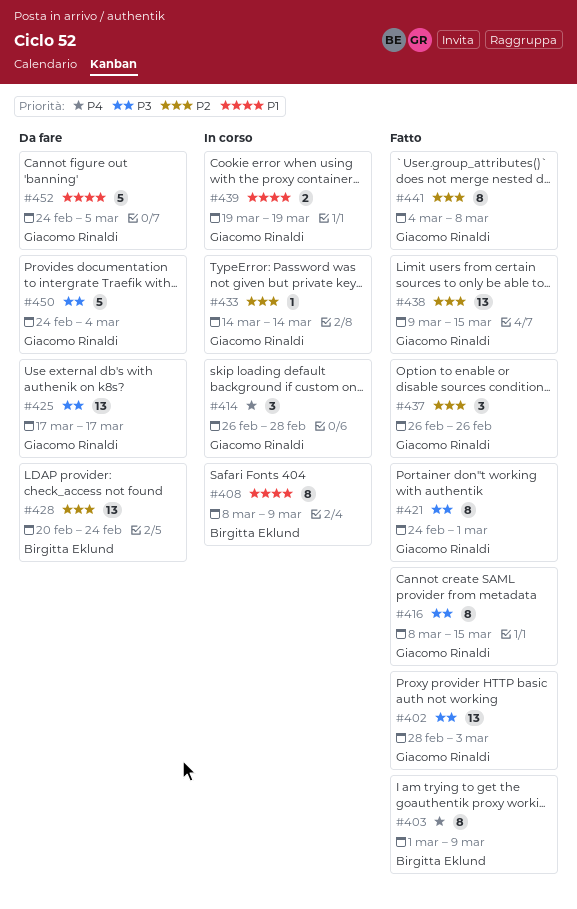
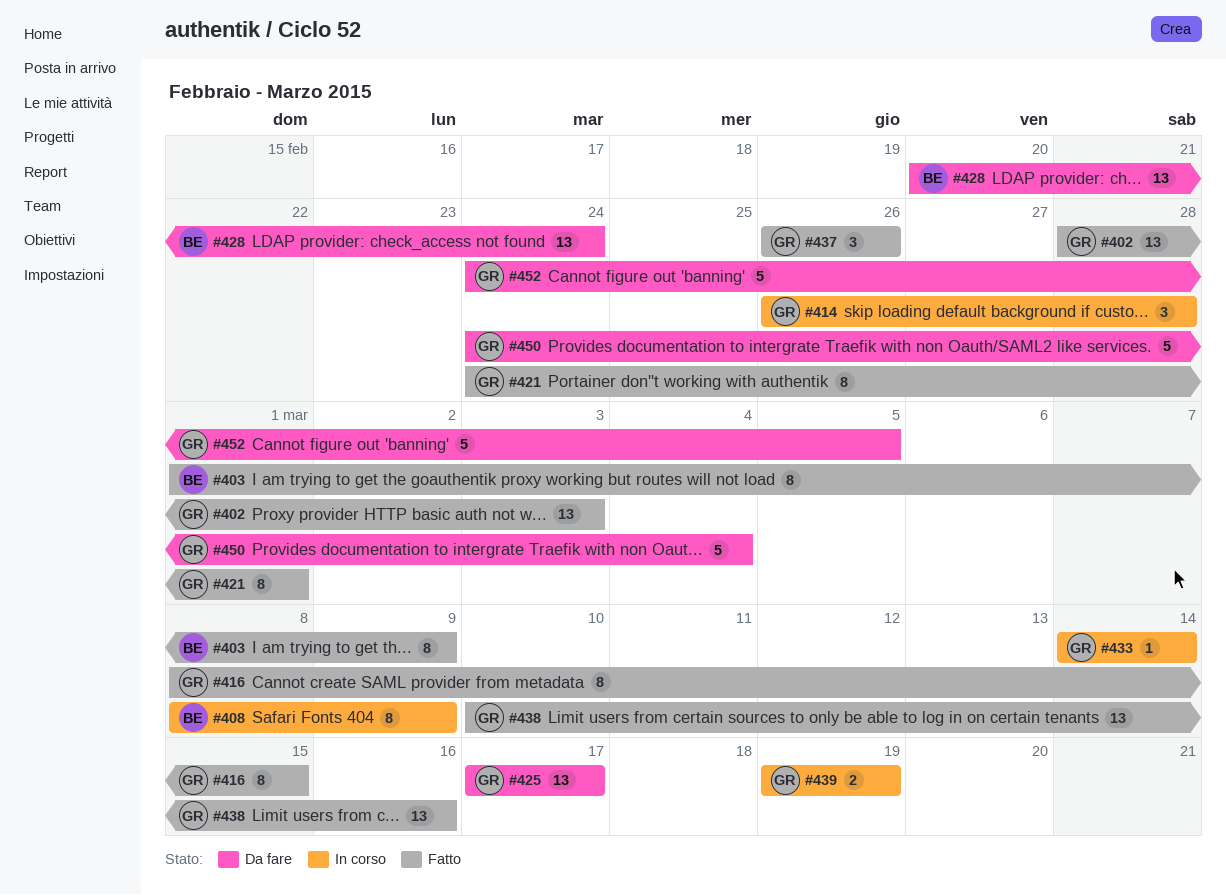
#438, start: Mar 9 -> Mar 10
#438, due: Mar 15 -> Mar 16
#441: present -> none

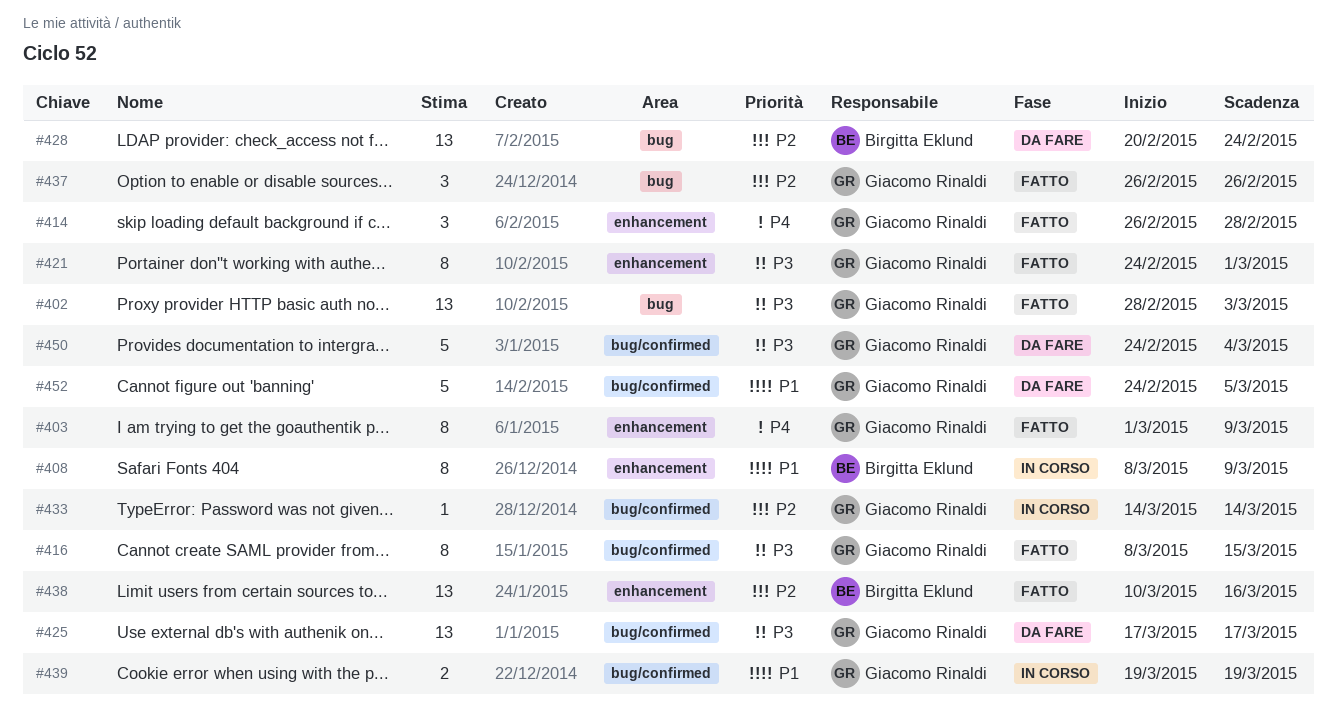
#403, owner: Birgitta Eklund -> Giacomo Rinaldi
#414, status: In corso -> Fatto
#438, owner: Giacomo Rinaldi -> Birgitta Eklund

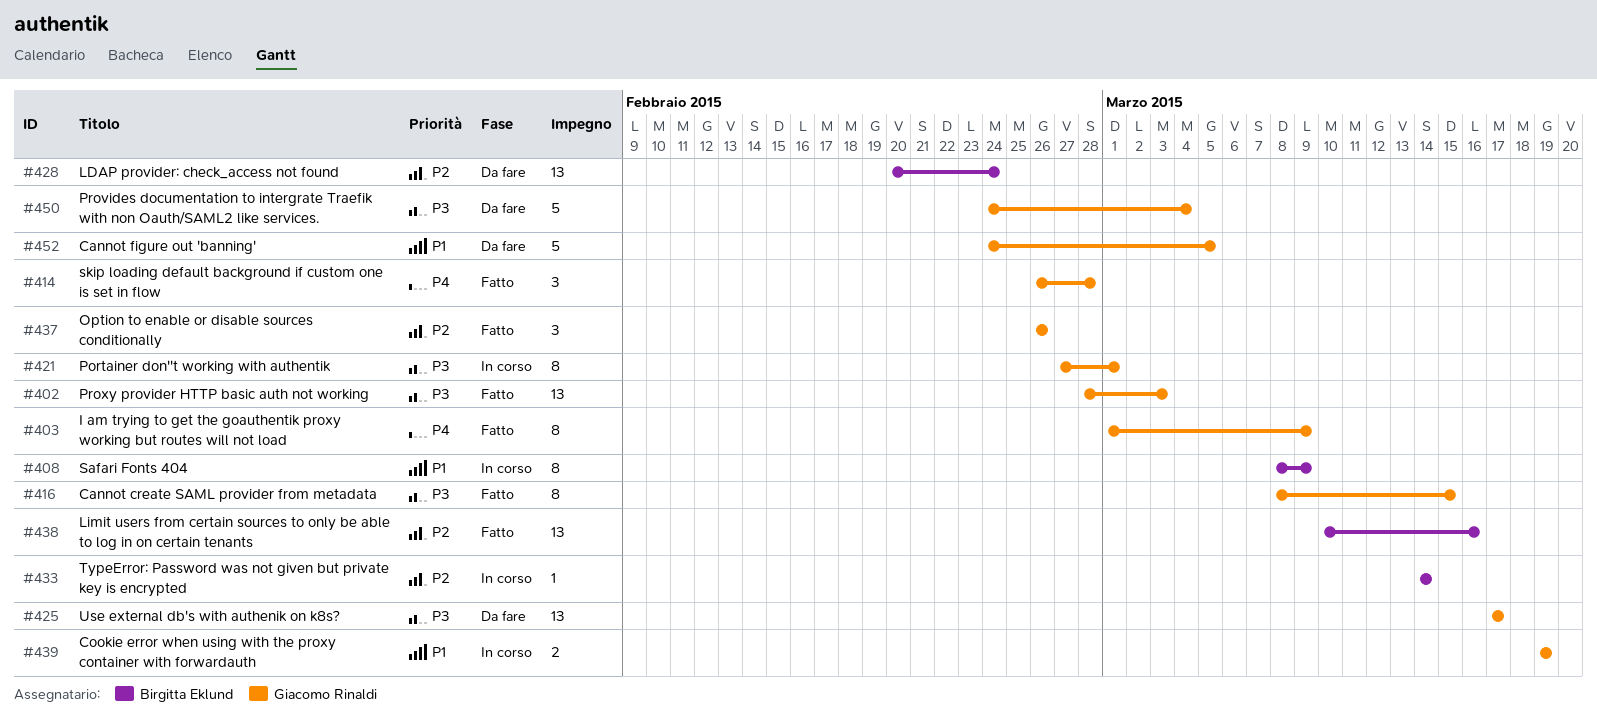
#421, status: Fatto -> In corso
#421, start: Feb 24 -> Feb 27
#433, owner: Giacomo Rinaldi -> Birgitta Eklund

